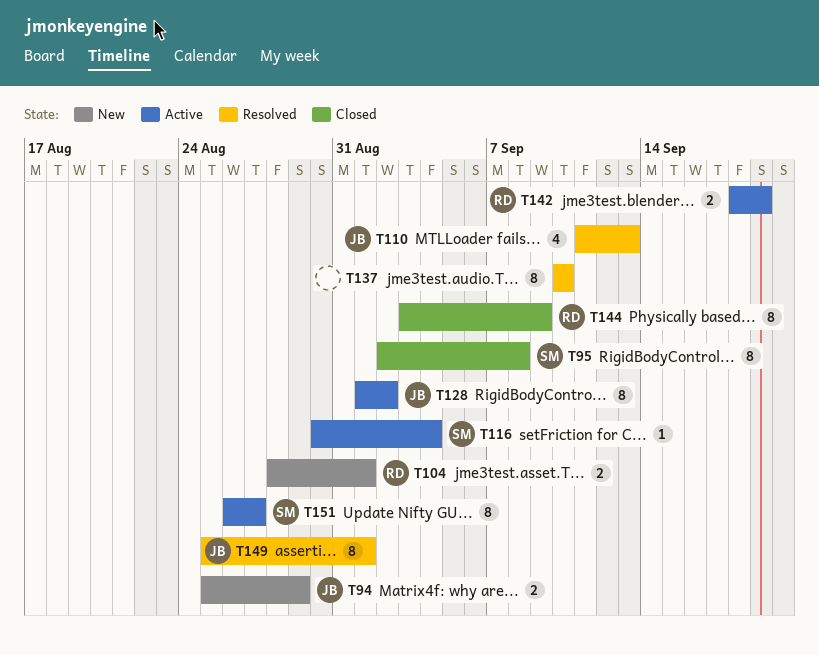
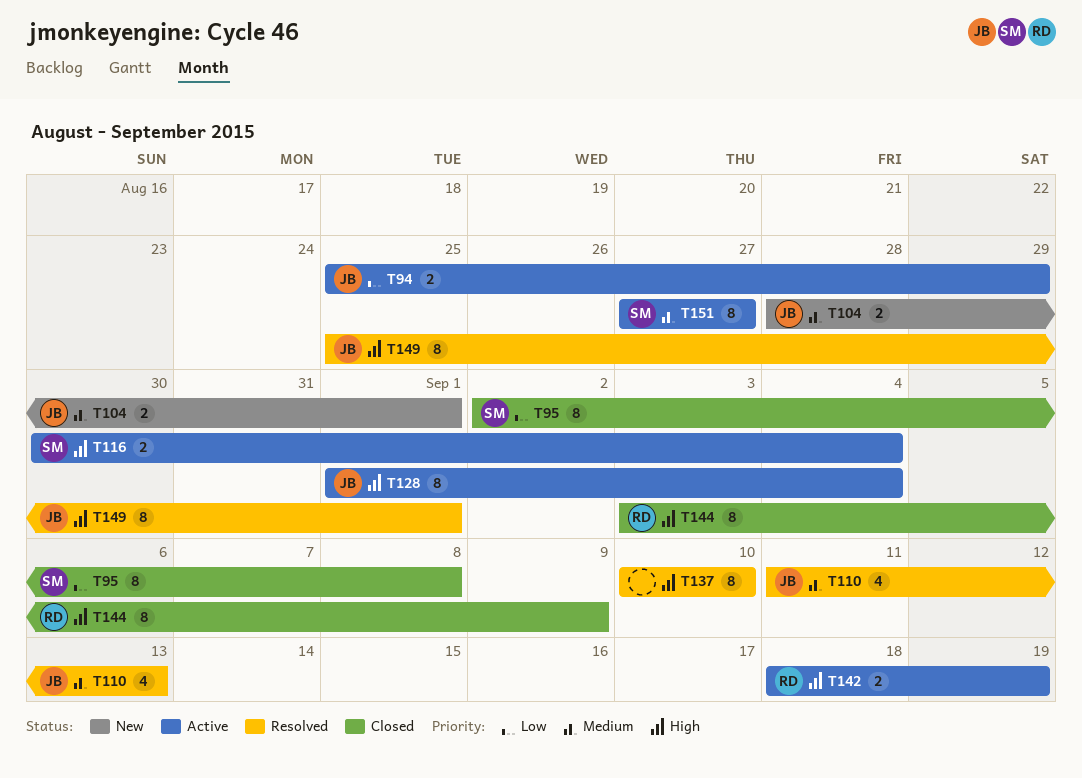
T94, status: New -> Active
T104, owner: RD -> JB
T116, estimate: 1 -> 2
T128, due: Sep 2 -> Sep 4
T151, start: Aug 26 -> Aug 27

